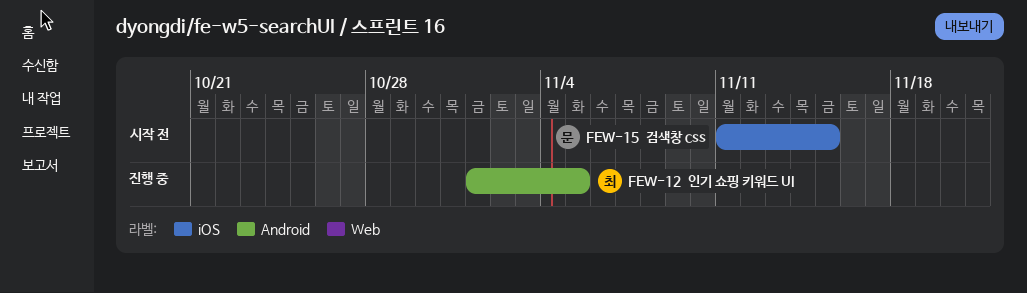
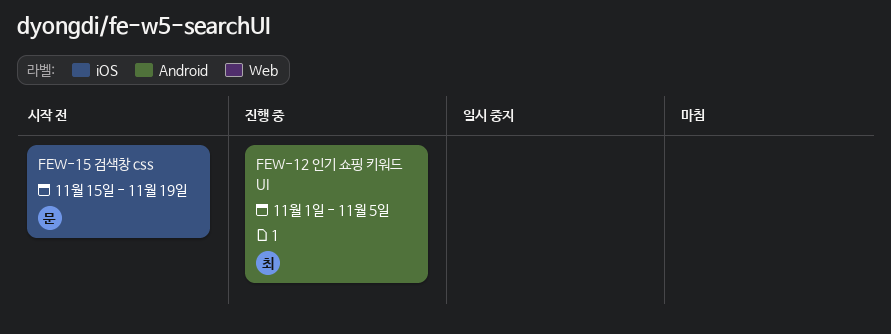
FEW-15, start: Nov 11 -> Nov 15
FEW-15, due: Nov 15 -> Nov 19

